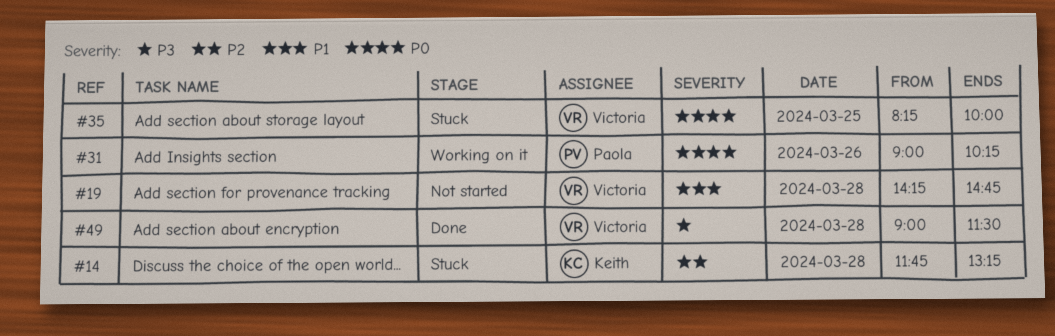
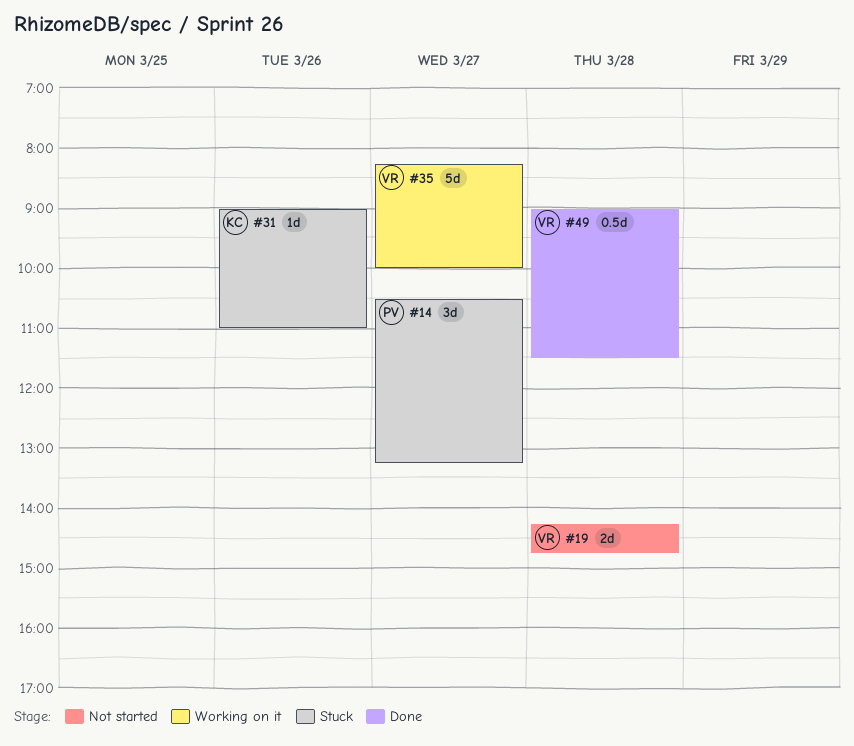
#14, owner: Keith -> Paola
#14, day: Mar 28 -> Mar 27
#14, begins: 11:45 -> 10:30
#31, status: Working on it -> Stuck
#31, owner: Paola -> Keith
#31, ends: 10:15 -> 11:00
#35, status: Stuck -> Working on it
#35, day: Mar 25 -> Mar 27

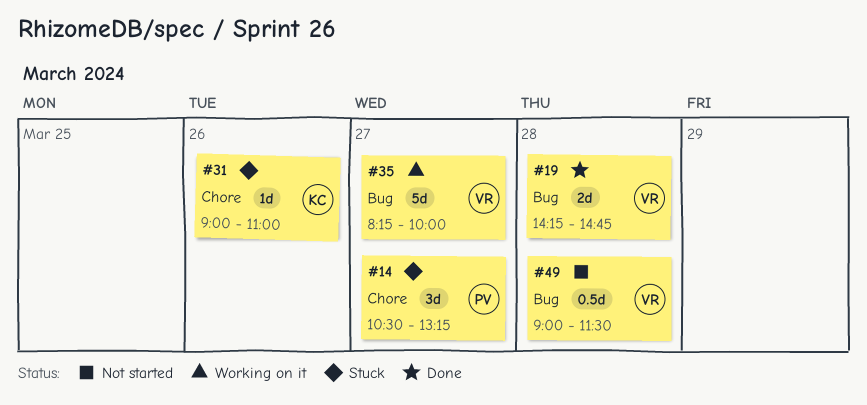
#19, status: Not started -> Done
#49, status: Done -> Not started

